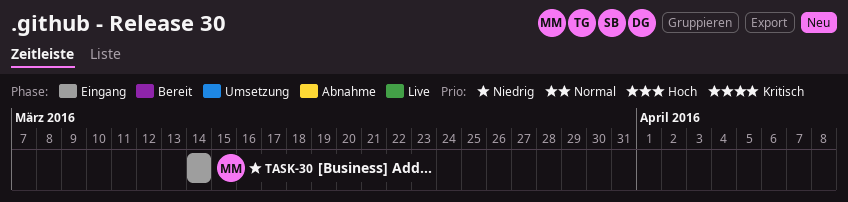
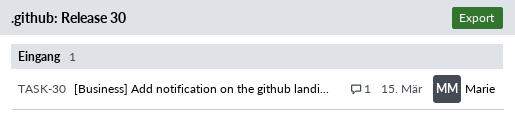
TASK-30, due: Mar 14 -> Mar 15

